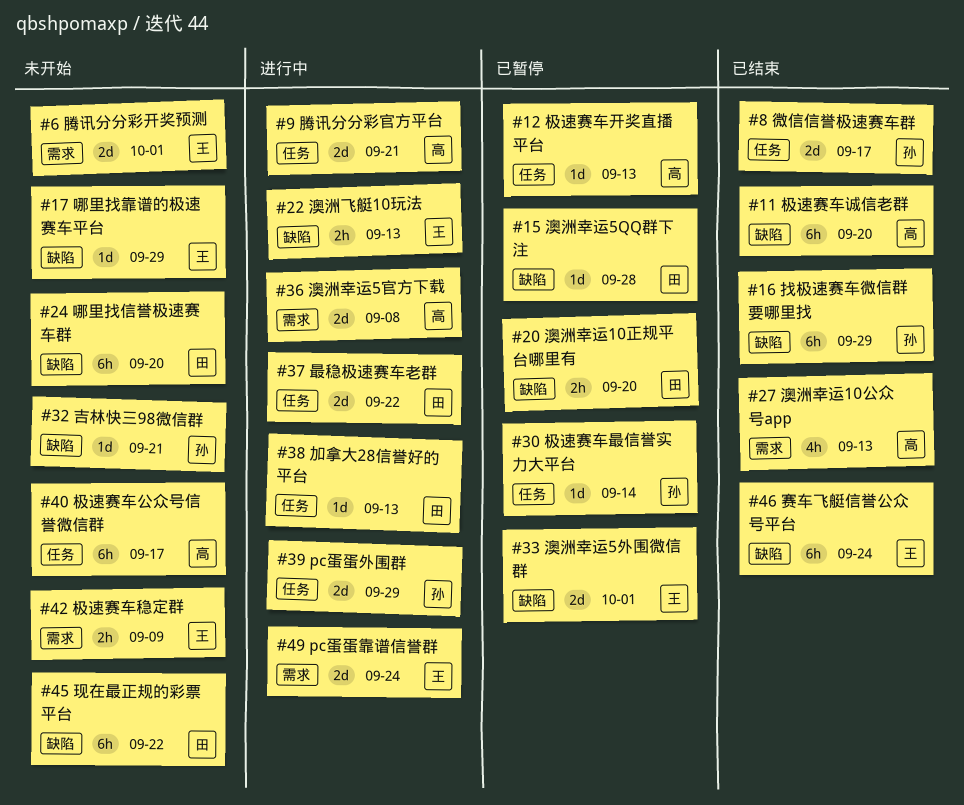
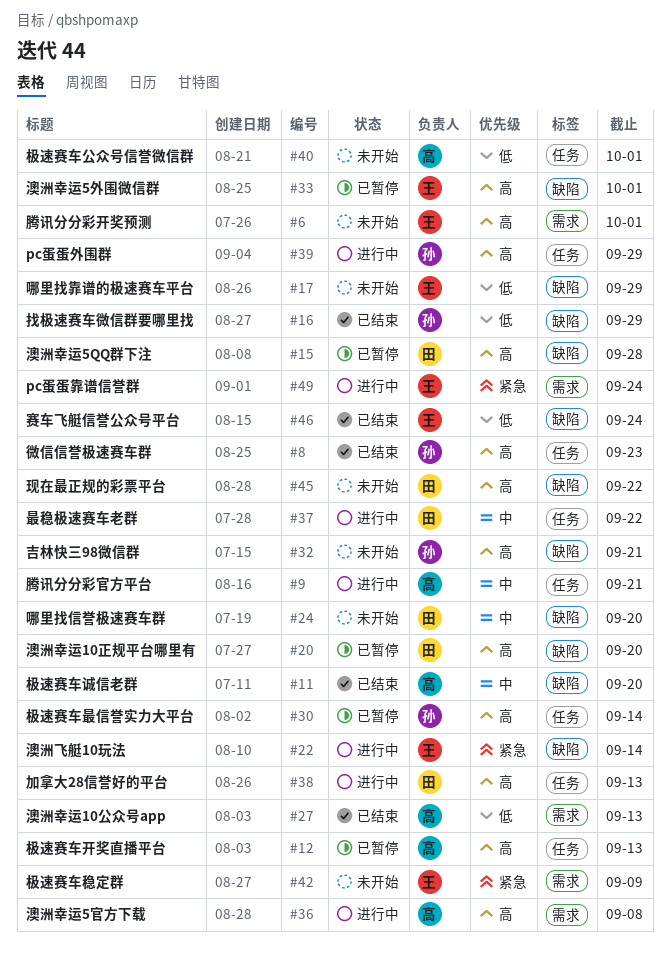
#8, due: Sep 17 -> Sep 23
#22, due: Sep 13 -> Sep 14
#40, due: Sep 17 -> Oct 1

